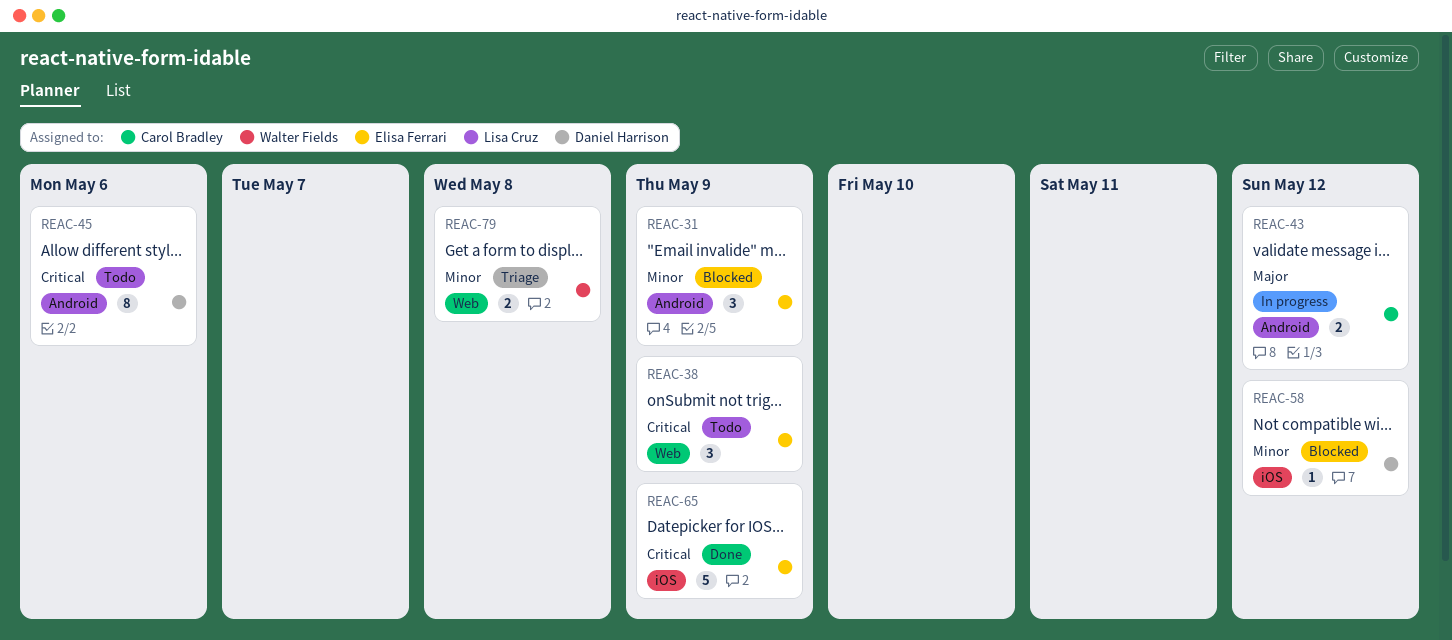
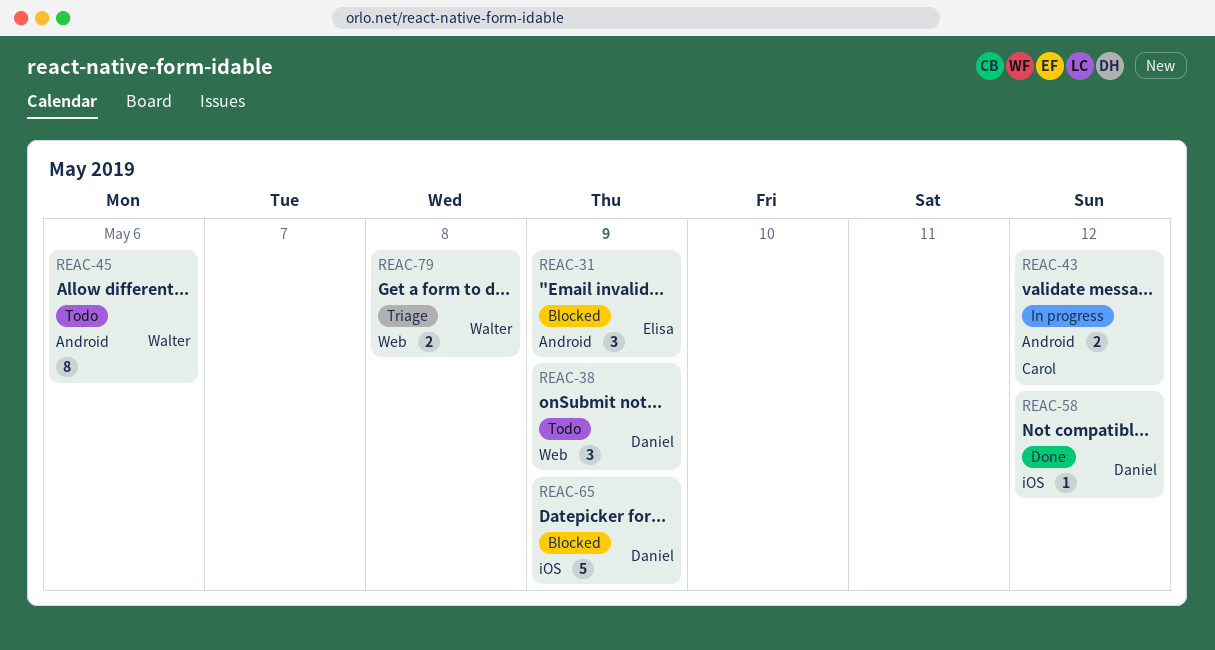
REAC-38, owner: Elisa Ferrari -> Daniel Harrison
REAC-45, owner: Daniel Harrison -> Walter Fields
REAC-58, status: Blocked -> Done
REAC-65, status: Done -> Blocked
REAC-65, owner: Elisa Ferrari -> Daniel Harrison

